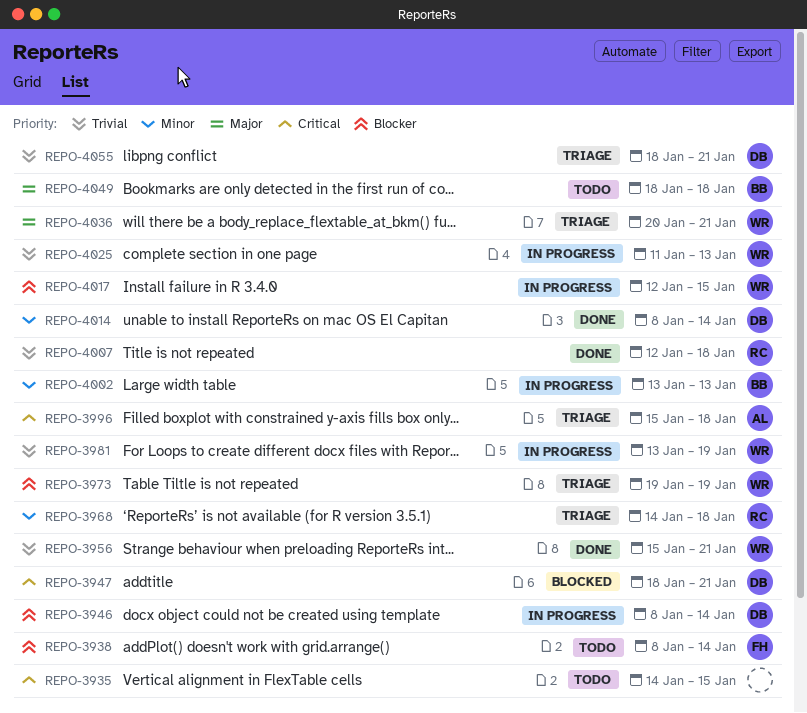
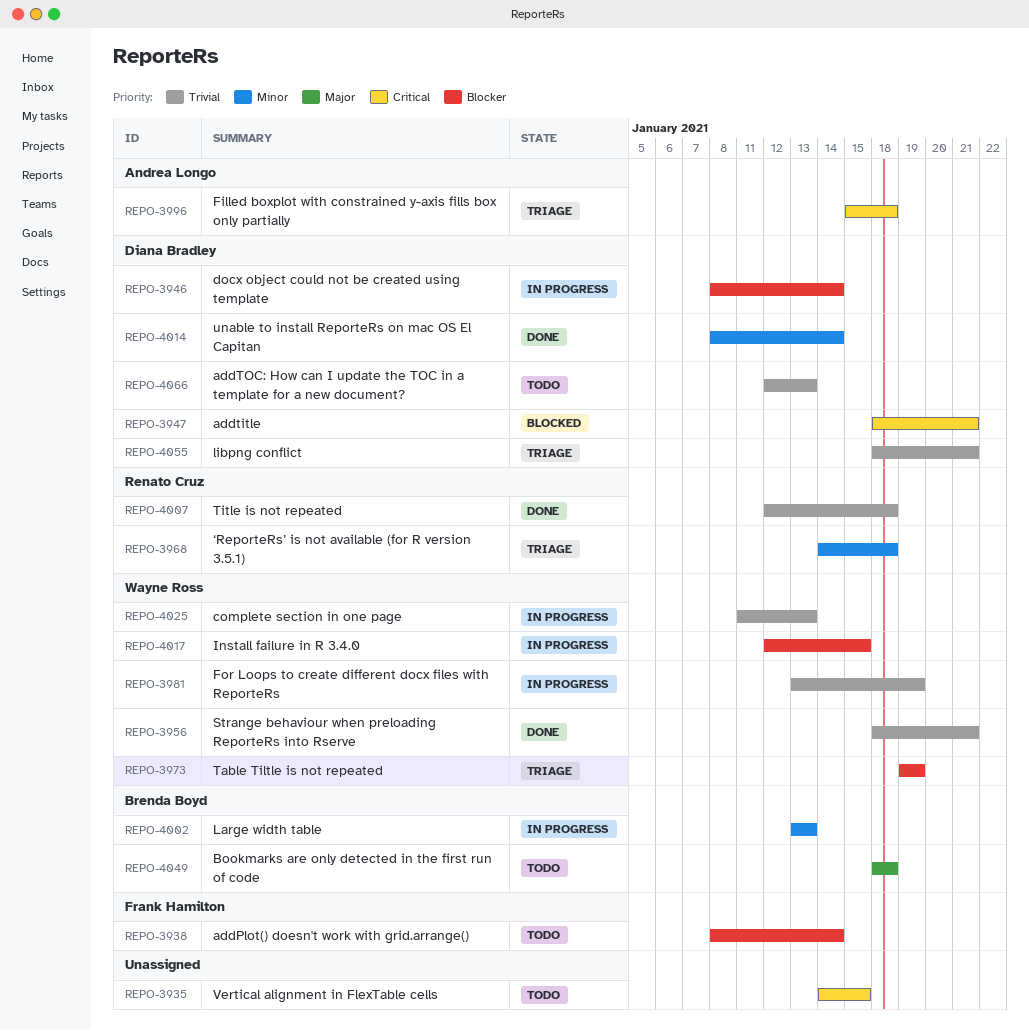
REPO-3956, start: Jan 15 -> Jan 18
REPO-4036: present -> none
REPO-4066: none -> present

